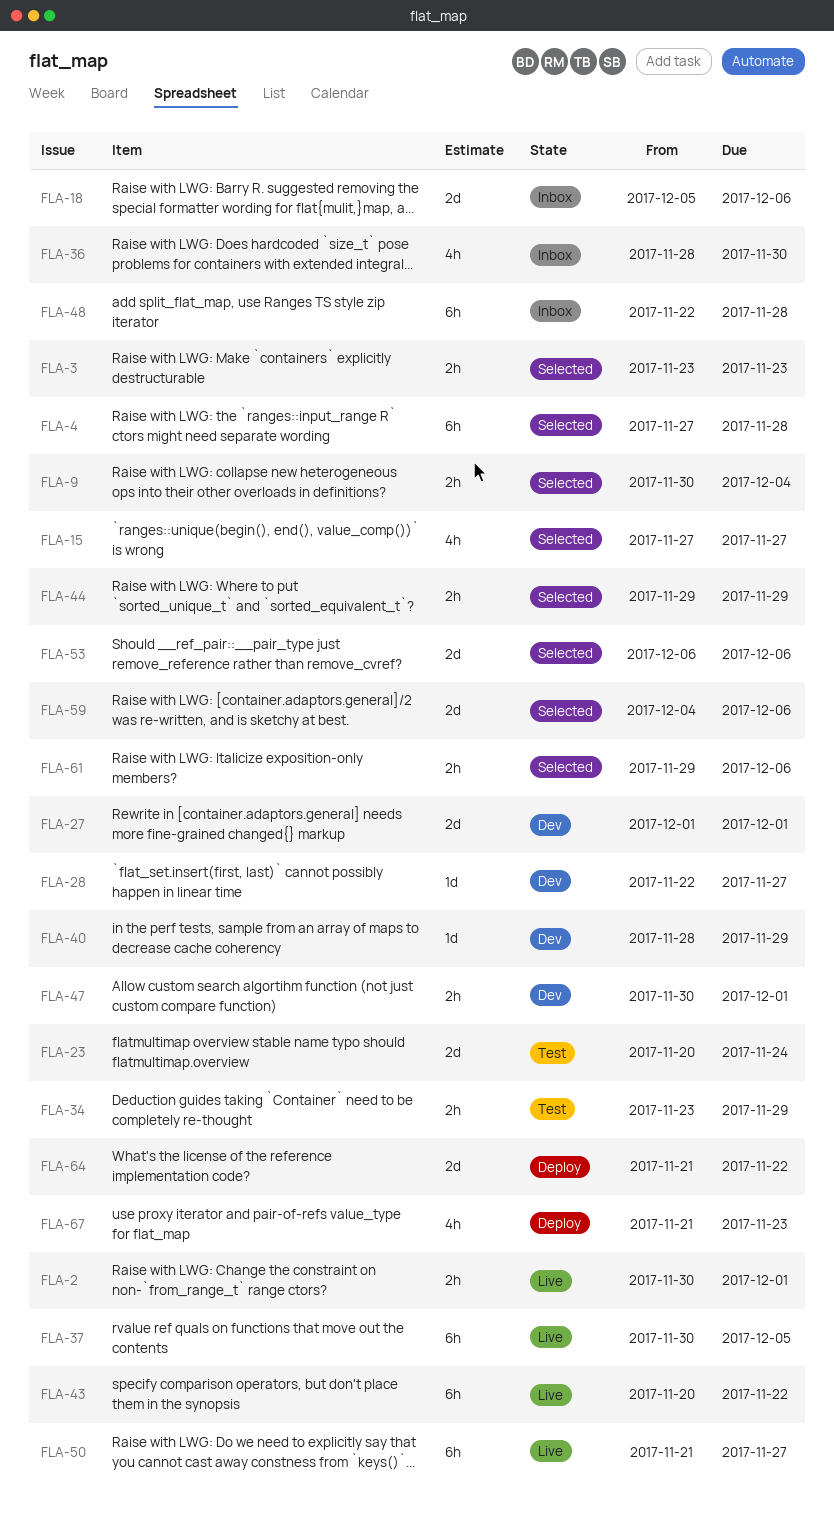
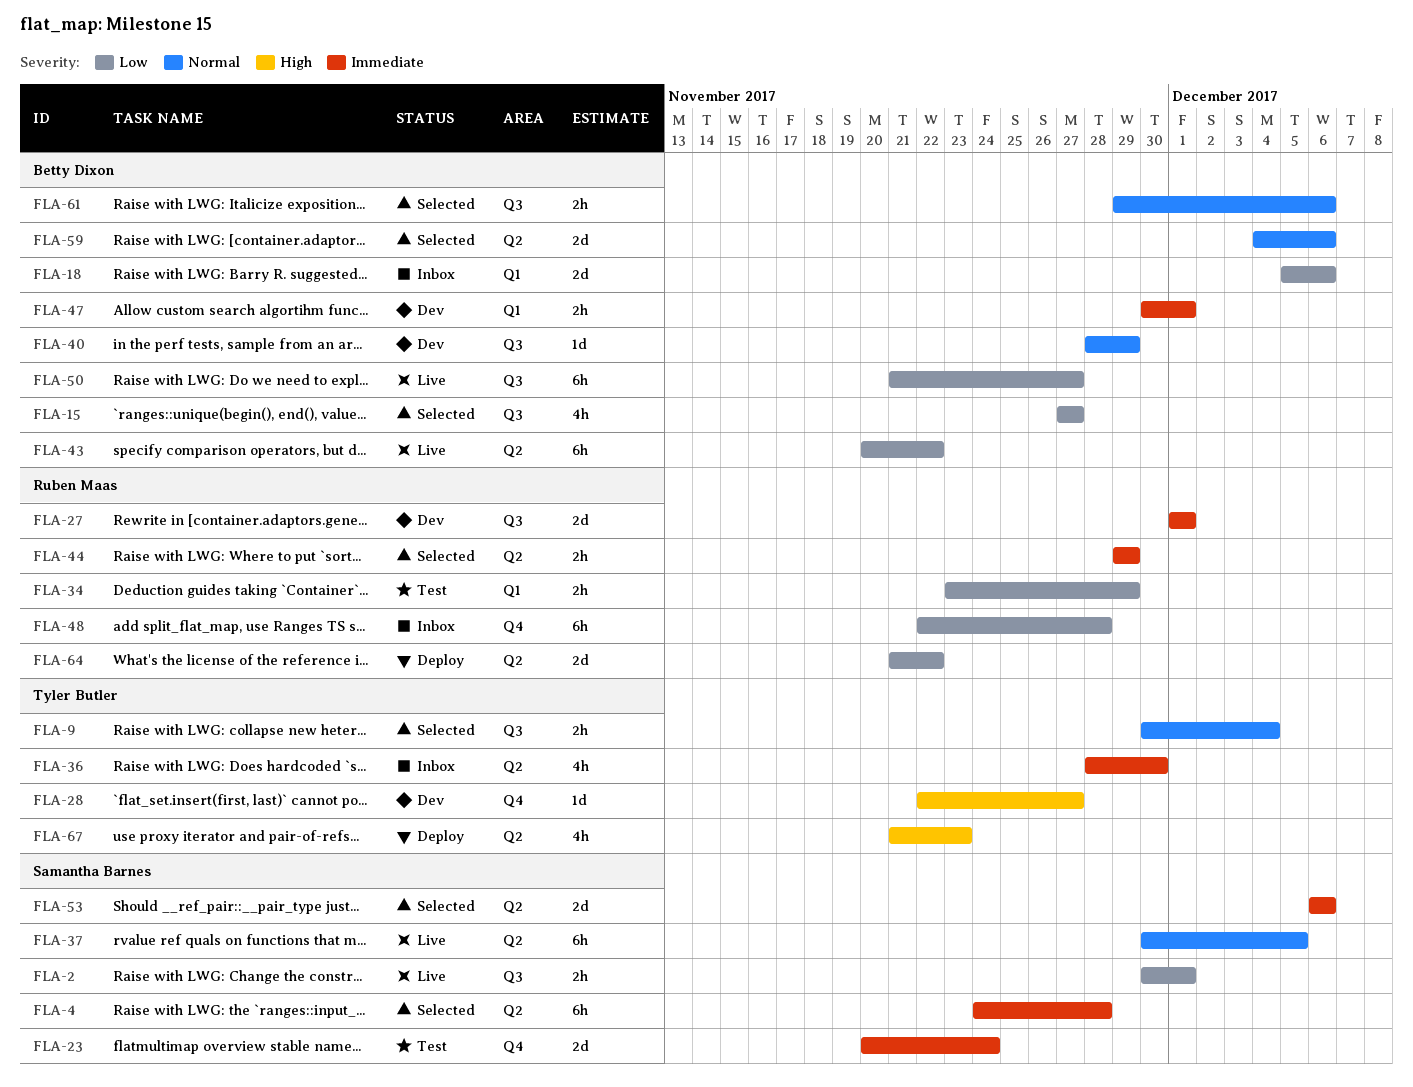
FLA-3: present -> none
FLA-4, start: Nov 27 -> Nov 24

